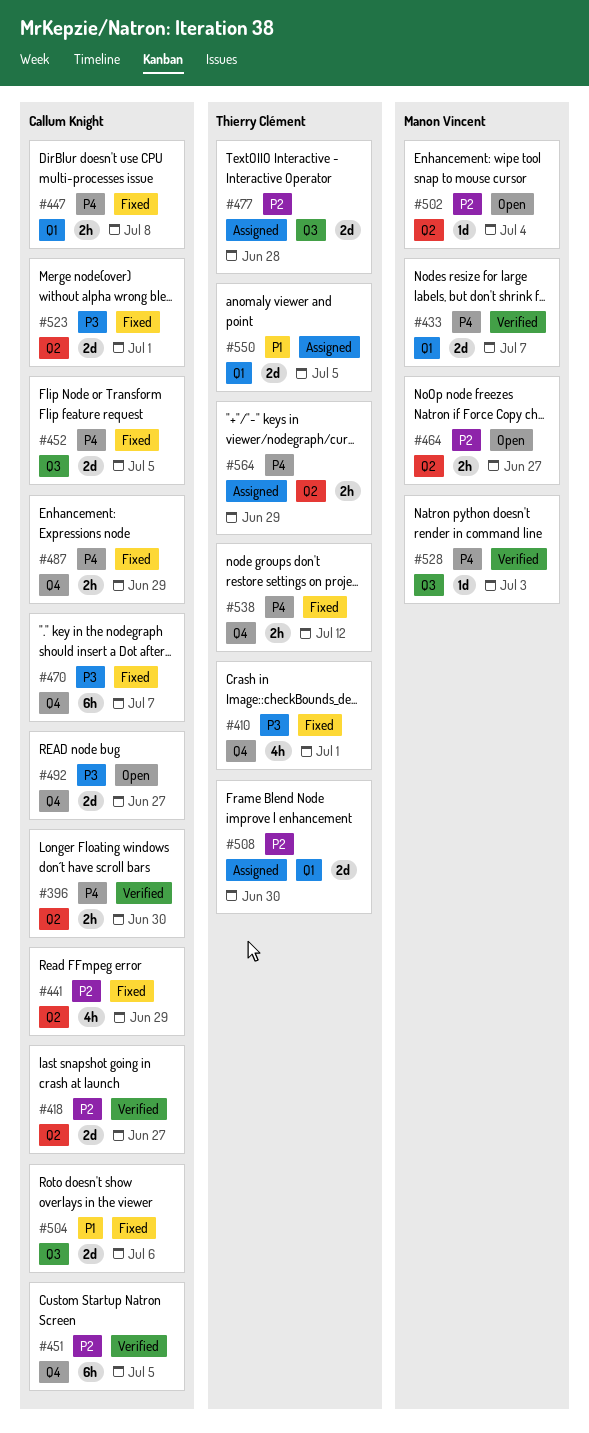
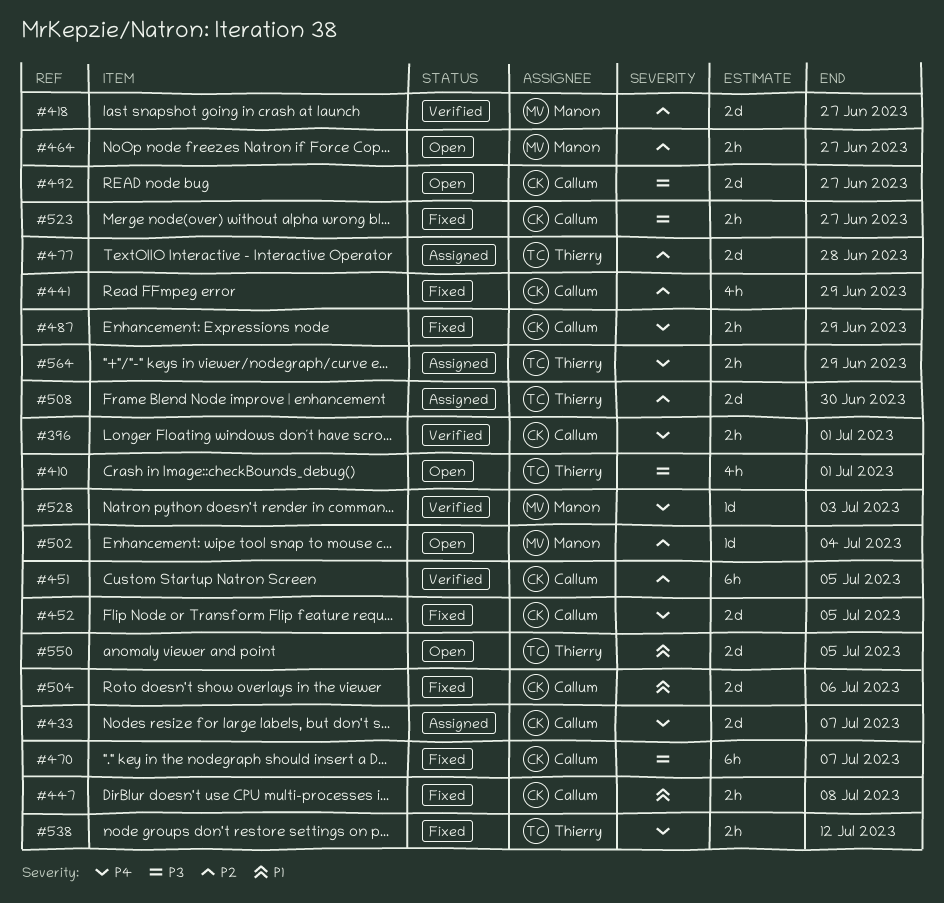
#396, due: Jun 30 -> Jul 1
#410, status: Fixed -> Open
#418, owner: Callum Knight -> Manon Vincent
#433, status: Verified -> Assigned
#433, owner: Manon Vincent -> Callum Knight
#447, priority: P4 -> P1
#523, estimate: 2d -> 2h
#523, due: Jul 1 -> Jun 27
#550, status: Assigned -> Open

